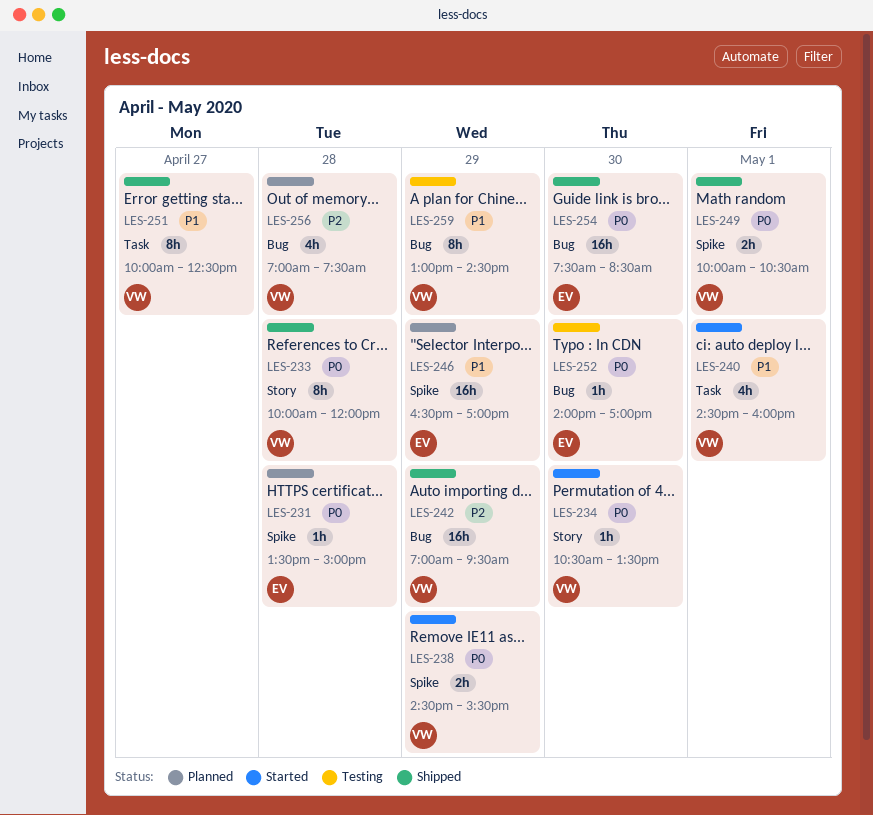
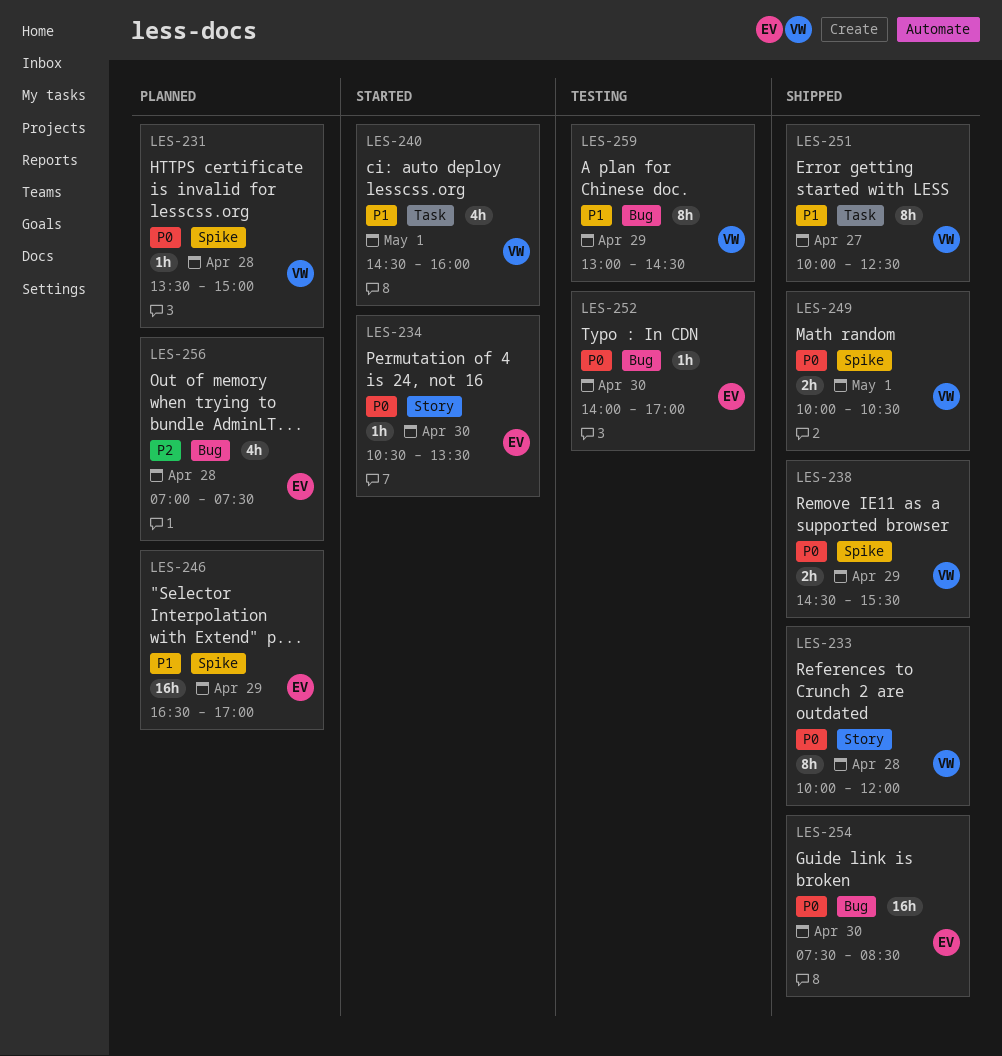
LES-231, owner: EV -> VW
LES-234, owner: VW -> EV
LES-238, status: Started -> Shipped
LES-242: present -> none
LES-256, owner: VW -> EV

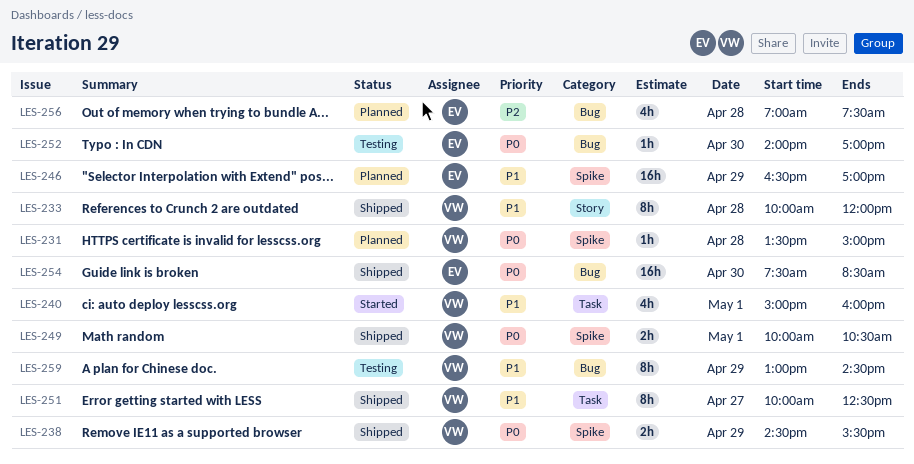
LES-233, priority: P0 -> P1
LES-234: present -> none
LES-240, begins: 14:30 -> 15:00

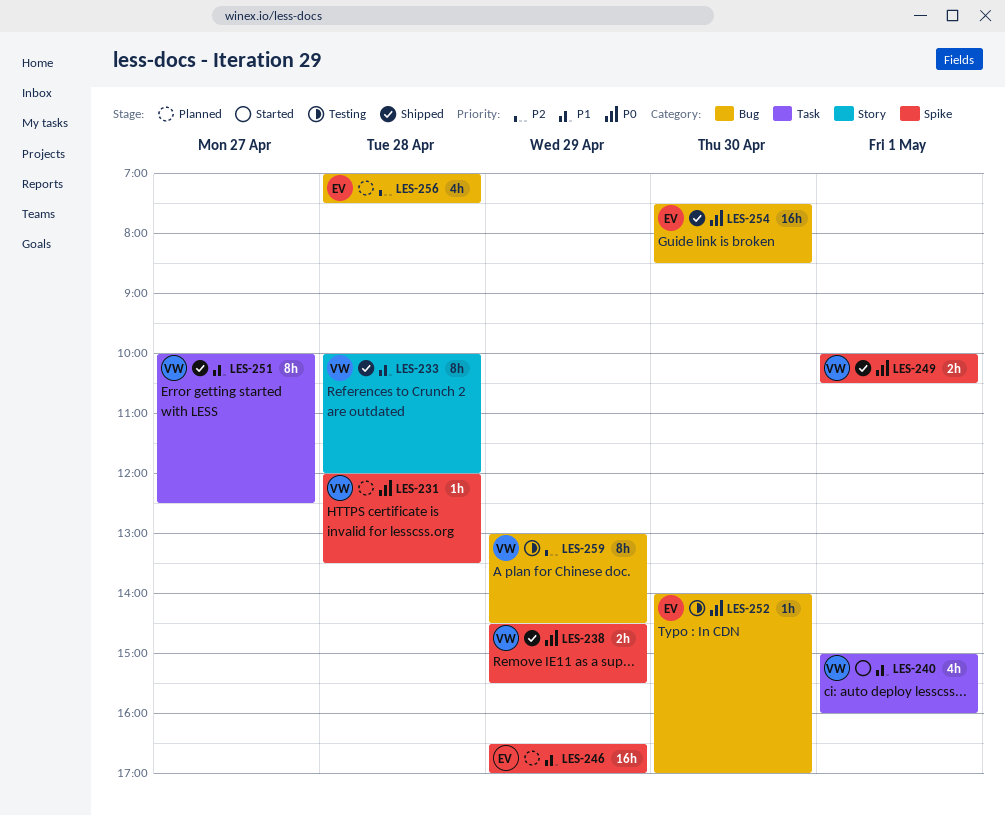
LES-231, begins: 13:30 -> 12:00
LES-231, ends: 15:00 -> 13:30
LES-259, priority: P1 -> P2

